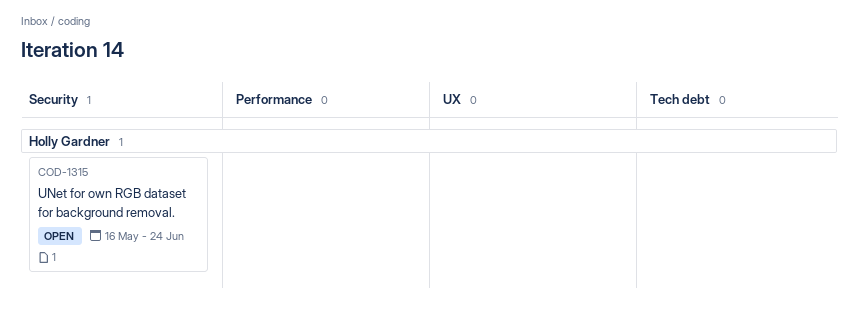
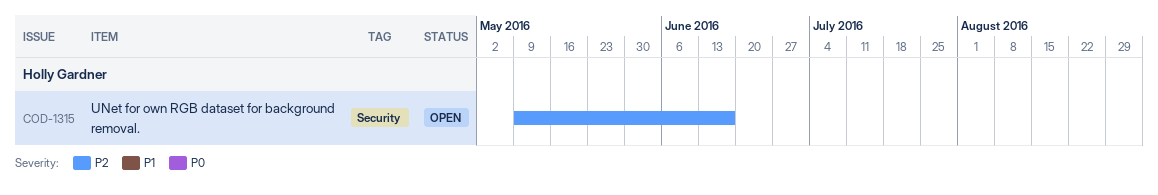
COD-1315, start: May 16 -> May 9
COD-1315, due: Jun 24 -> Jun 17

